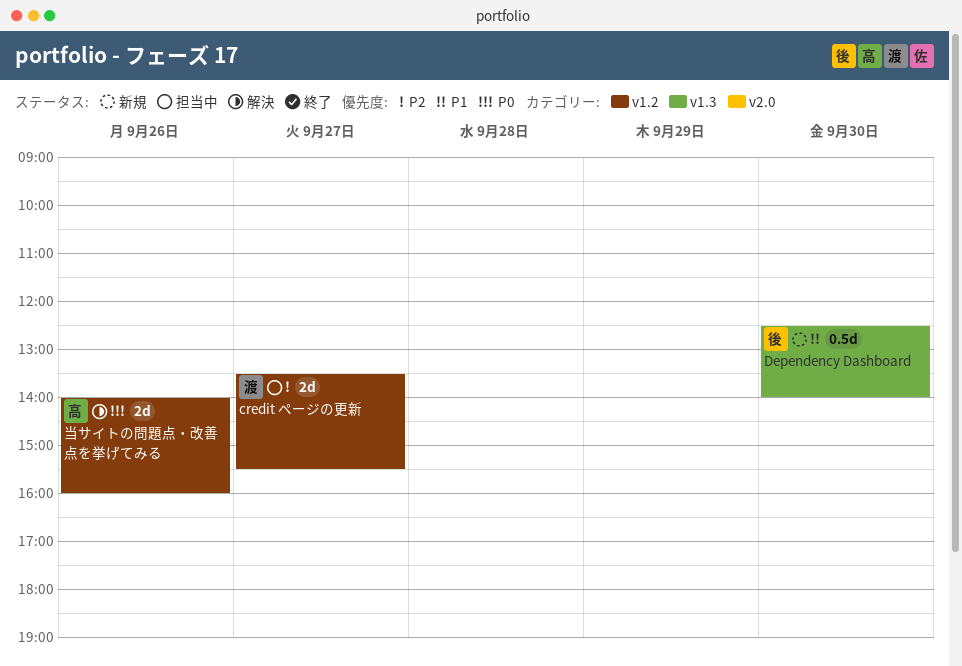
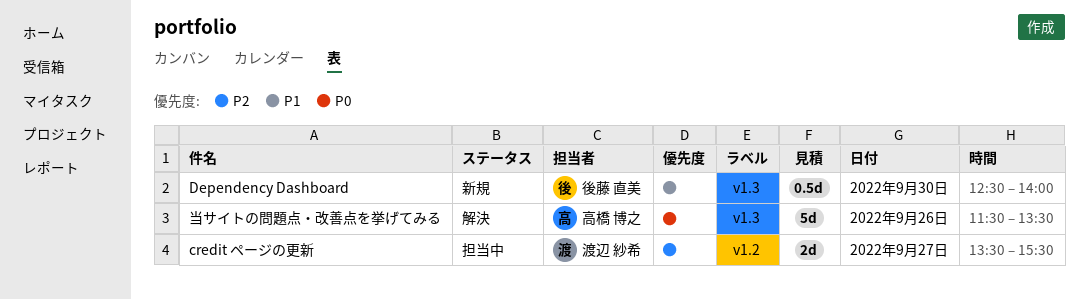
当サイトの問題点・改善点を挙げてみる, label: v1.2 -> v1.3
当サイトの問題点・改善点を挙げてみる, estimate: 2d -> 5d
当サイトの問題点・改善点を挙げてみる, begins: 14:00 -> 11:30
当サイトの問題点・改善点を挙げてみる, ends: 16:00 -> 13:30

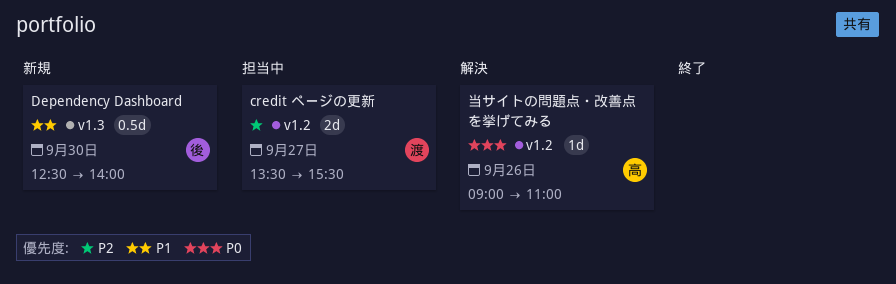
当サイトの問題点・改善点を挙げてみる, label: v1.3 -> v1.2
当サイトの問題点・改善点を挙げてみる, estimate: 5d -> 1d
当サイトの問題点・改善点を挙げてみる, begins: 11:30 -> 09:00
当サイトの問題点・改善点を挙げてみる, ends: 13:30 -> 11:00

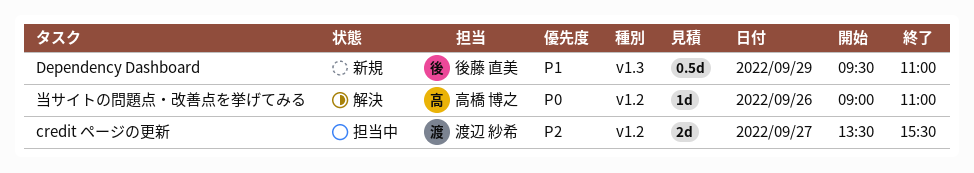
Dependency Dashboard, day: Sep 30 -> Sep 29
Dependency Dashboard, begins: 12:30 -> 09:30
Dependency Dashboard, ends: 14:00 -> 11:00

